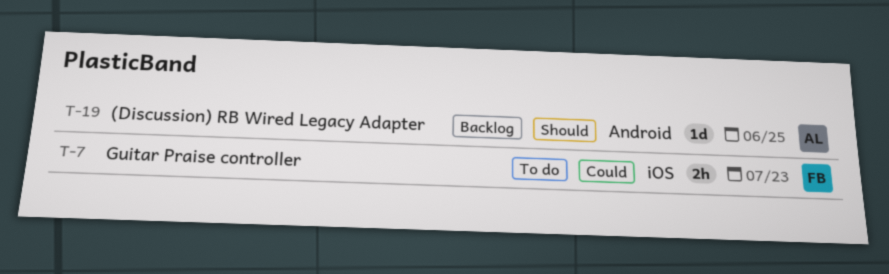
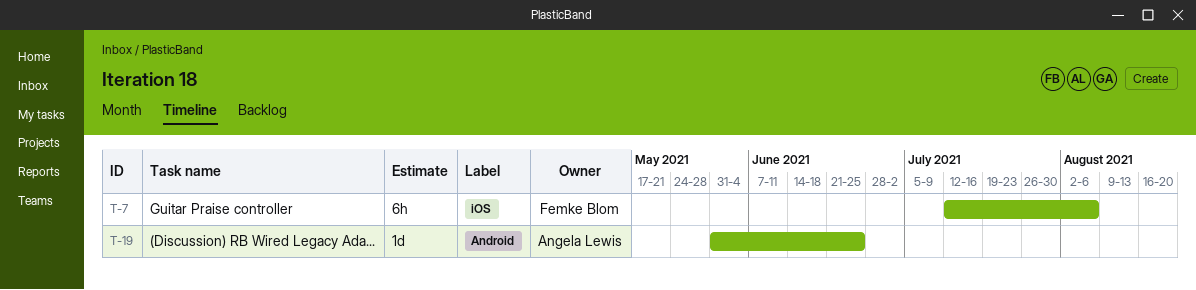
T-7, estimate: 2h -> 6h
T-7, due: Jul 23 -> Aug 6

